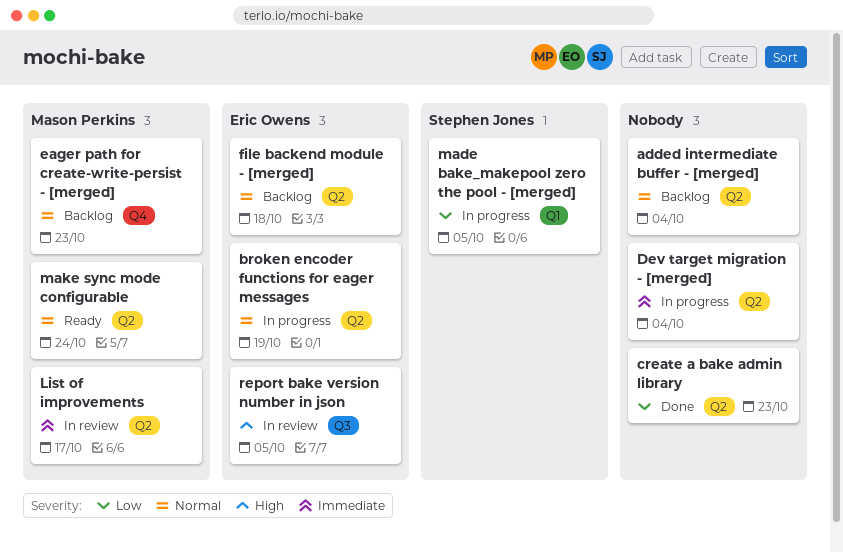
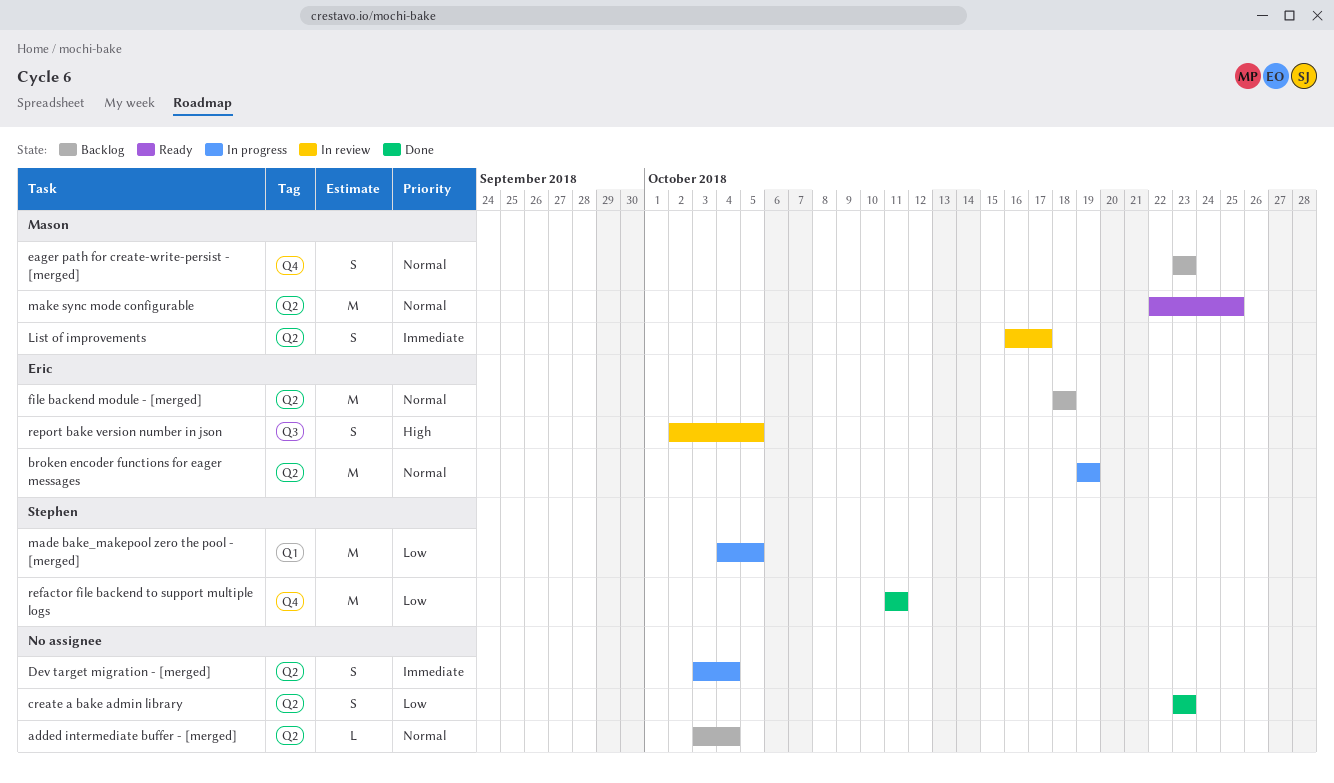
make sync mode configurable, due: Oct 24 -> Oct 25
refactor file backend to support multiple logs: none -> present

